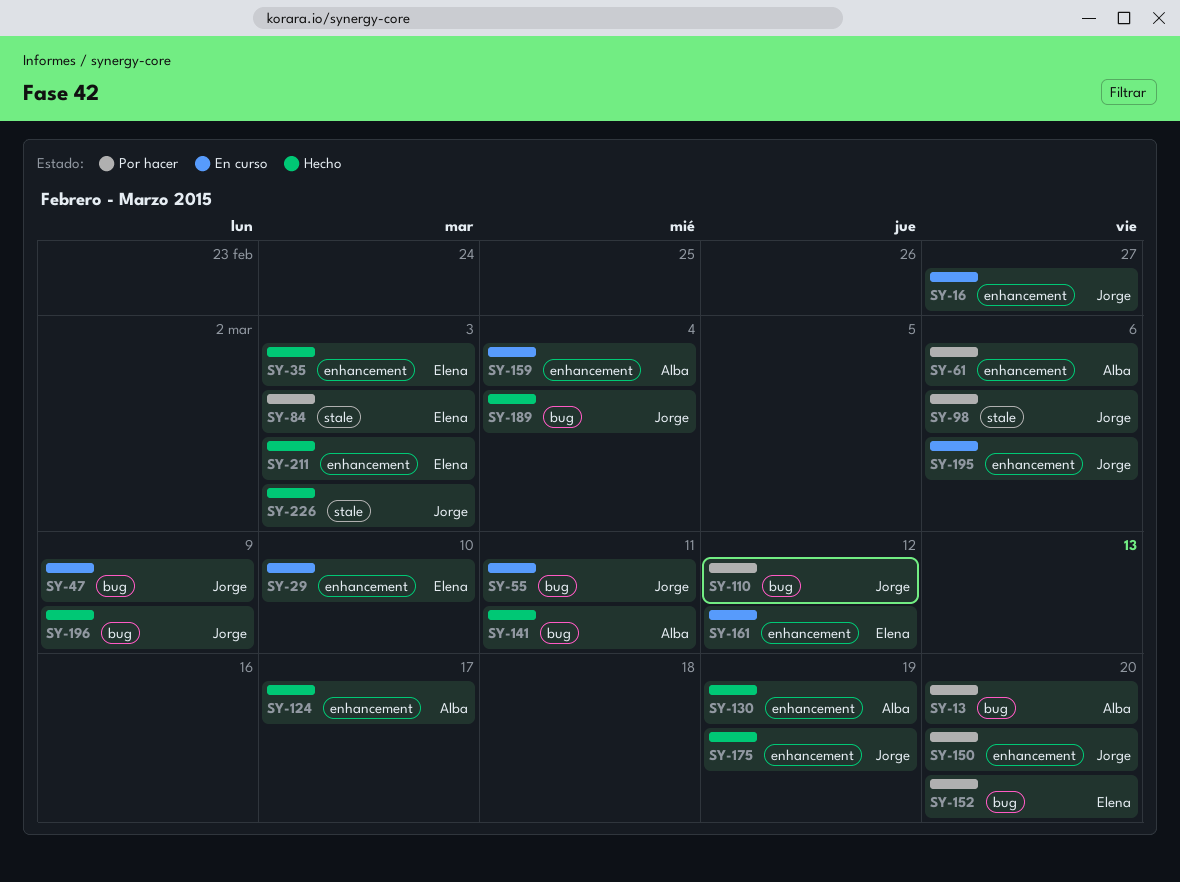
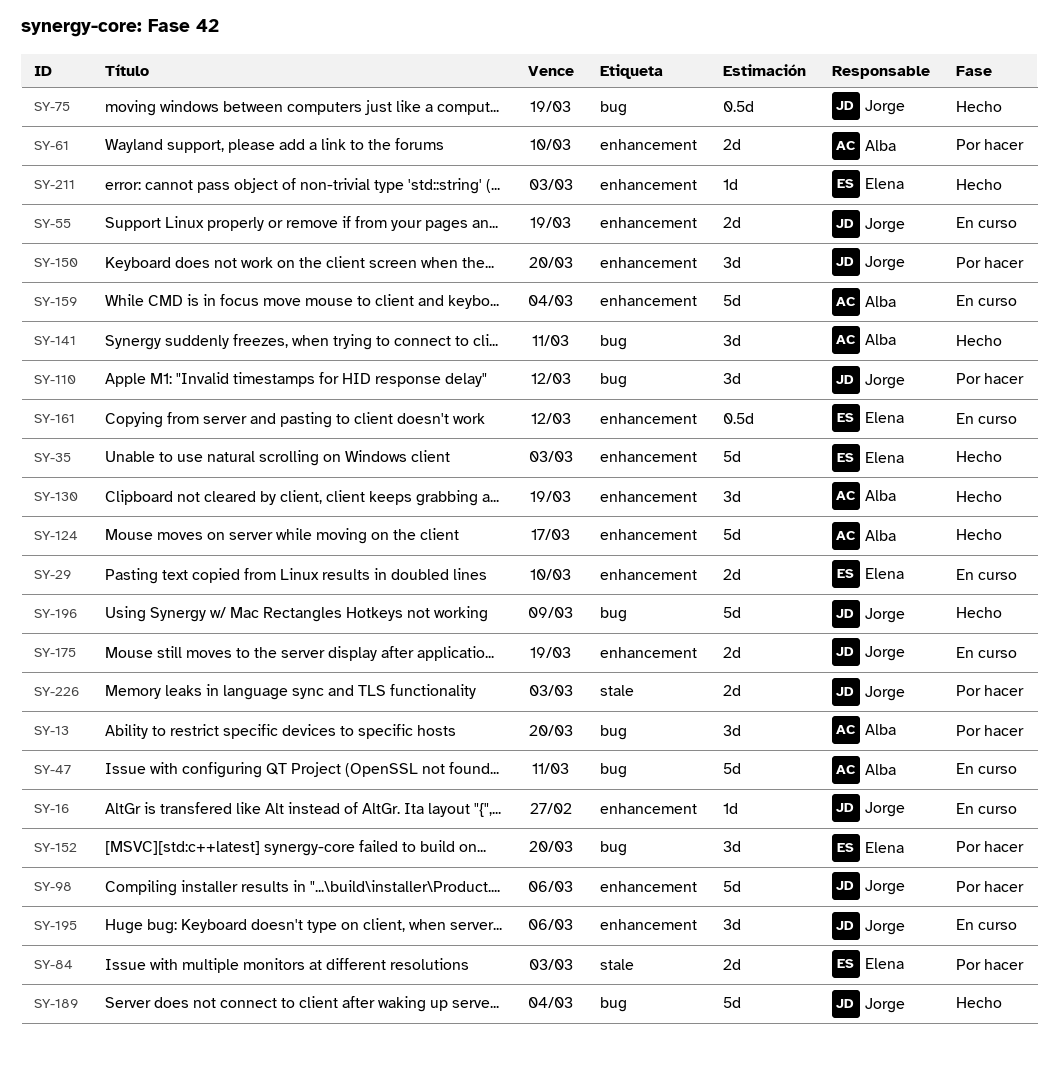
SY-47, owner: Jorge -> Alba
SY-47, due: Mar 9 -> Mar 11
SY-55, label: bug -> enhancement
SY-55, due: Mar 11 -> Mar 19
SY-61, due: Mar 6 -> Mar 10
SY-75: none -> present
SY-98, label: stale -> enhancement
SY-175, status: Hecho -> En curso
SY-226, status: Hecho -> Por hacer

